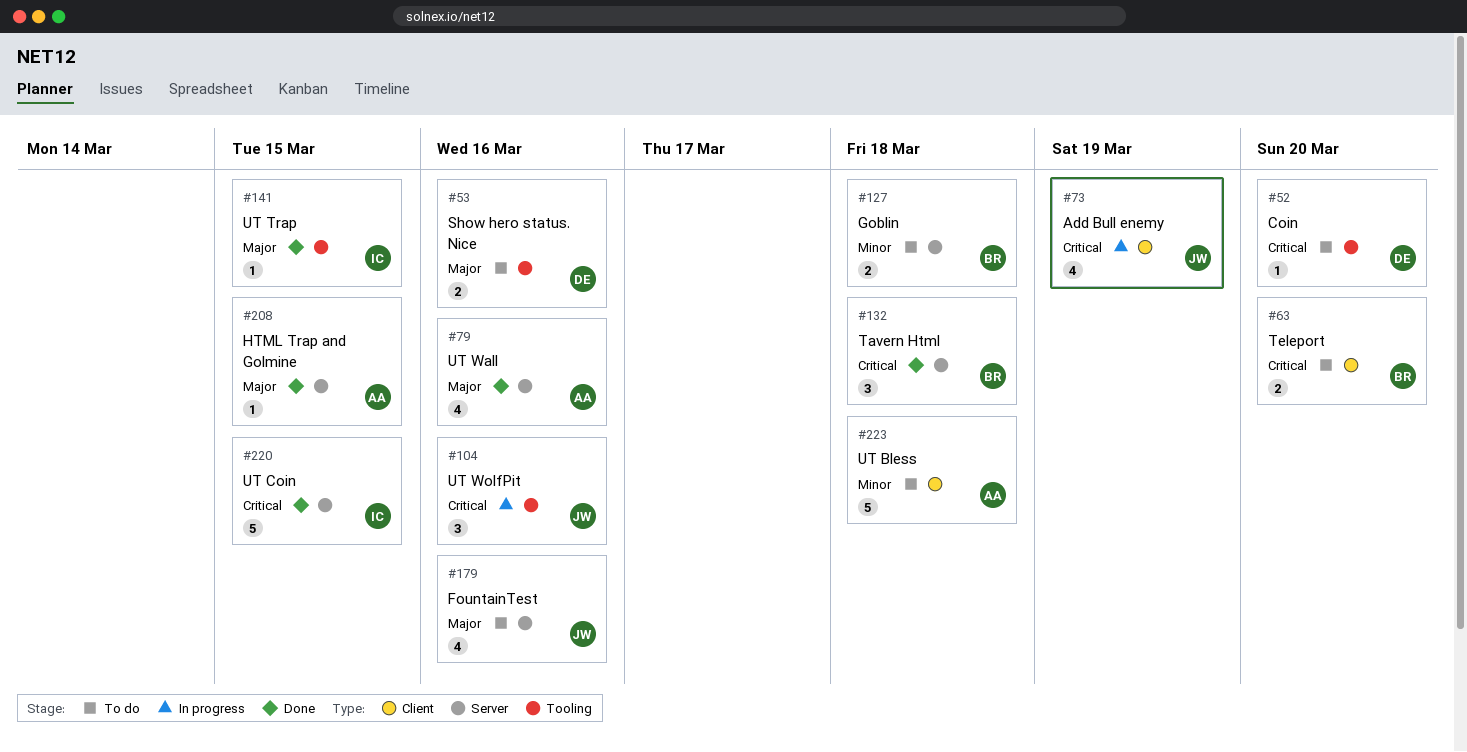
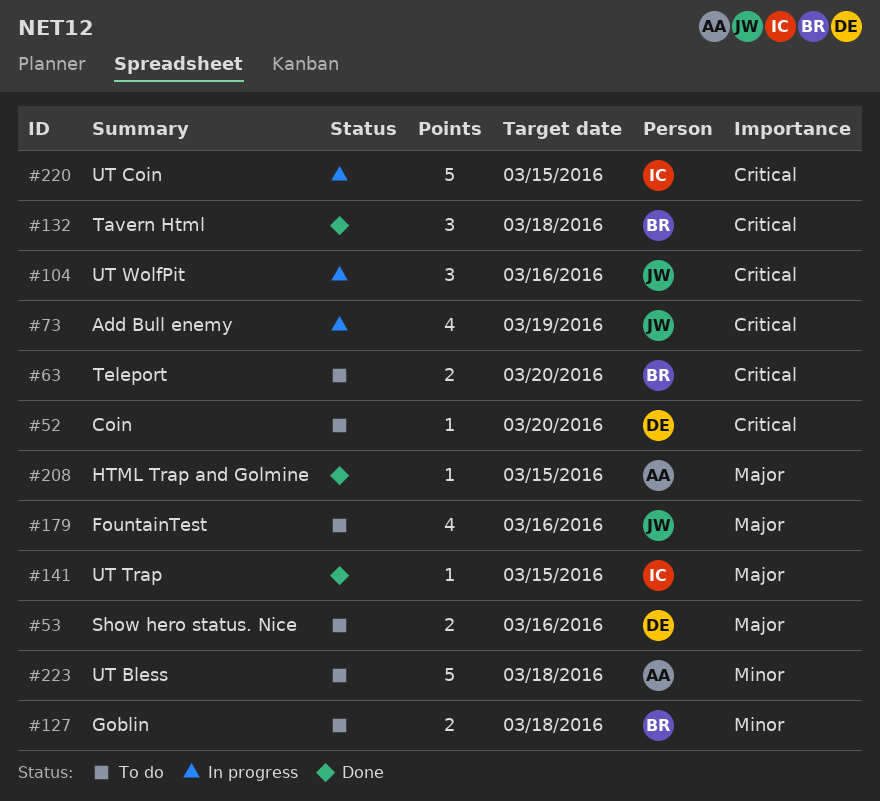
#79: present -> none
#220, status: Done -> In progress

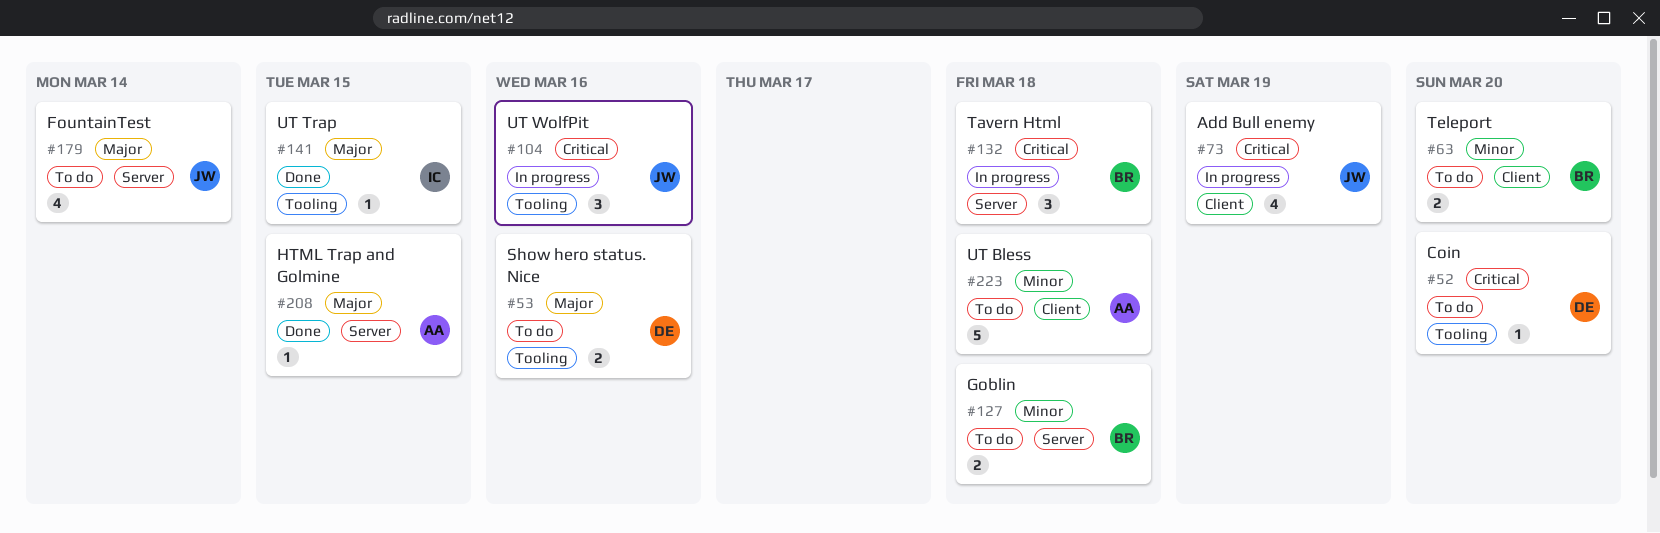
#63, priority: Critical -> Minor
#132, status: Done -> In progress
#179, due: Mar 16 -> Mar 14
#220: present -> none

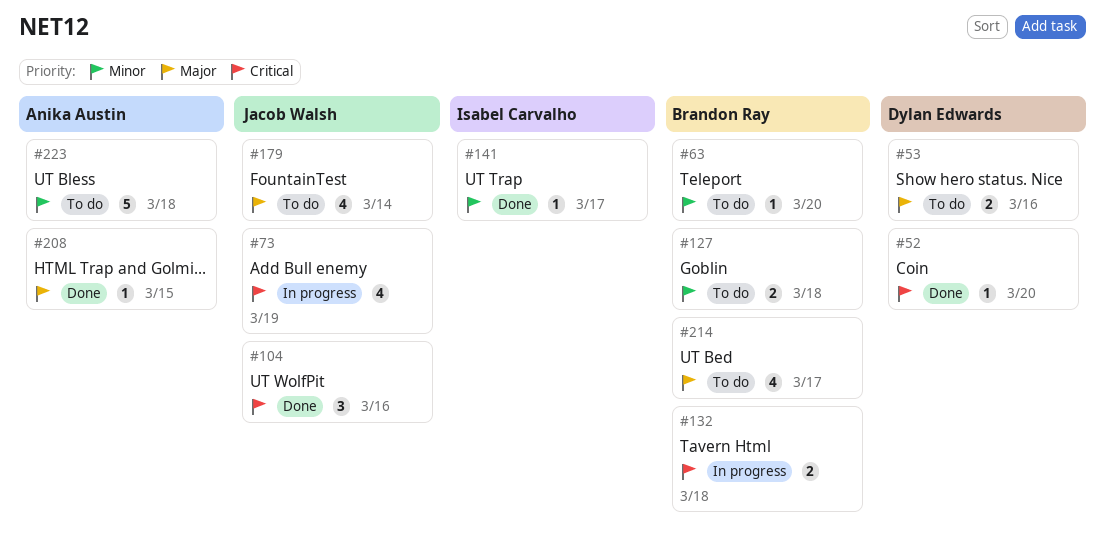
#52, status: To do -> Done
#63, estimate: 2 -> 1
#104, status: In progress -> Done
#132, estimate: 3 -> 2
#141, priority: Major -> Minor
#141, due: Mar 15 -> Mar 17
#214: none -> present

